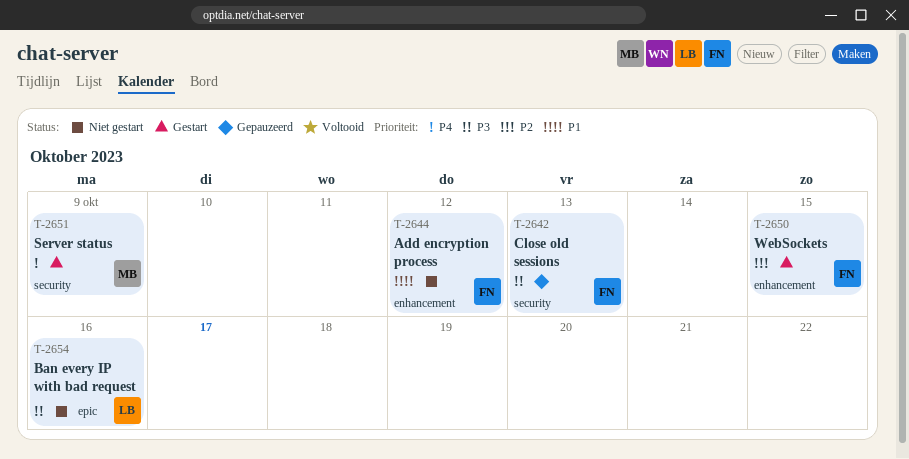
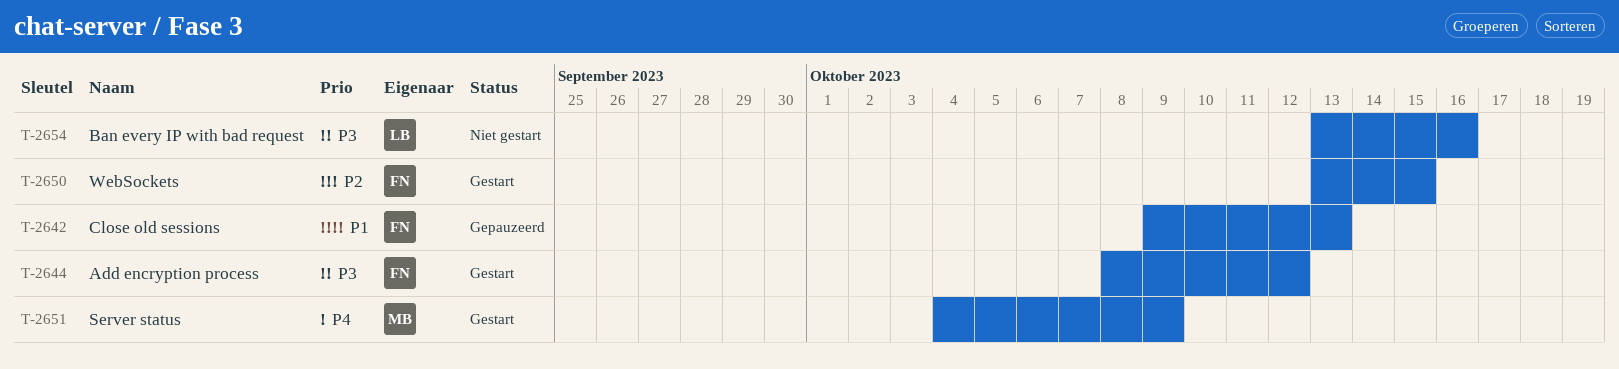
T-2642, priority: P3 -> P1
T-2644, status: Niet gestart -> Gestart
T-2644, priority: P1 -> P3

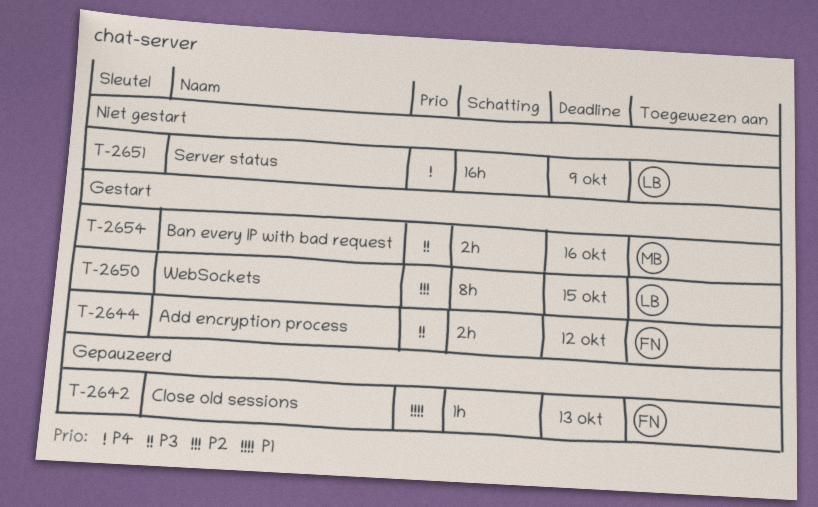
T-2650, owner: FN -> LB
T-2651, status: Gestart -> Niet gestart
T-2651, owner: MB -> LB
T-2654, status: Niet gestart -> Gestart
T-2654, owner: LB -> MB

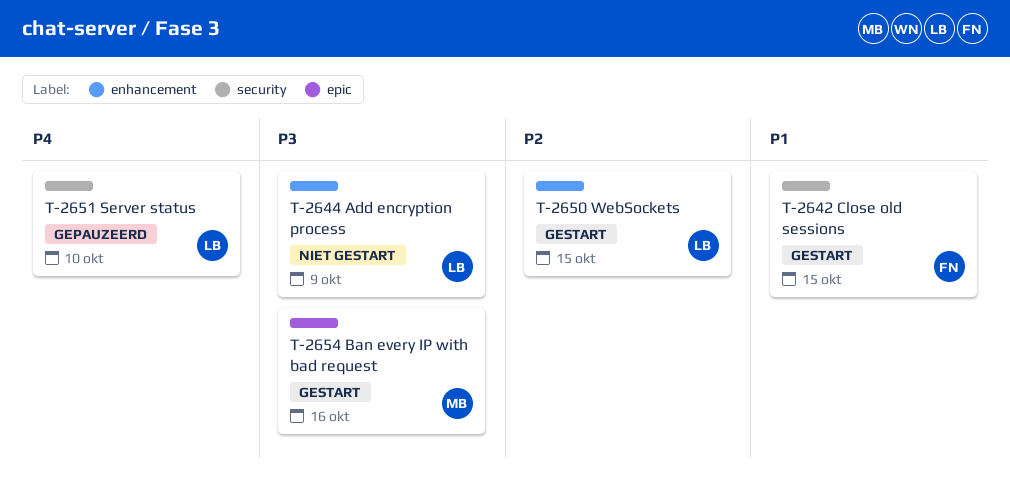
T-2642, status: Gepauzeerd -> Gestart
T-2642, due: Oct 13 -> Oct 15
T-2644, status: Gestart -> Niet gestart
T-2644, owner: FN -> LB
T-2644, due: Oct 12 -> Oct 9
T-2651, status: Niet gestart -> Gepauzeerd
T-2651, due: Oct 9 -> Oct 10

